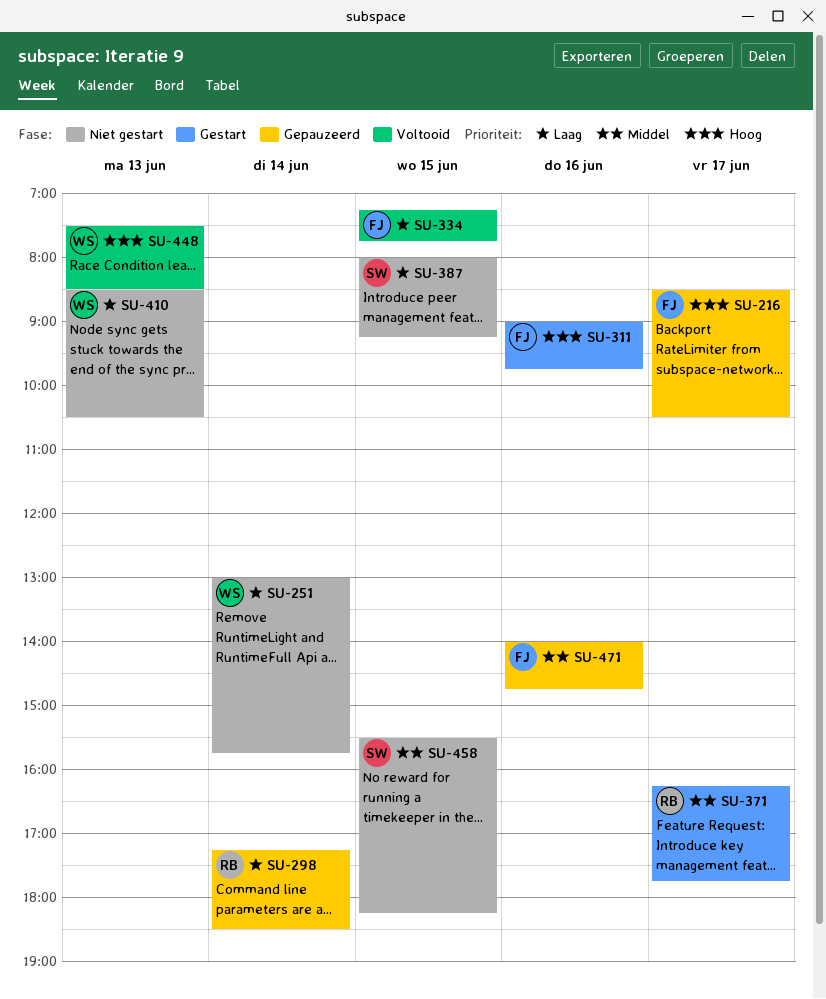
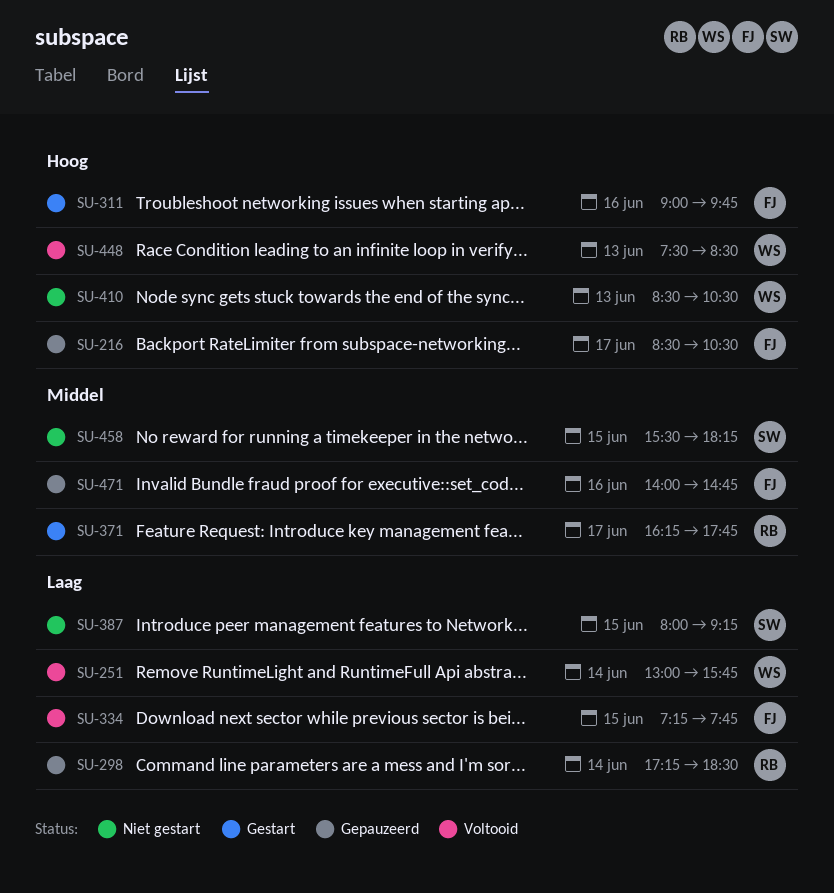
SU-251, status: Niet gestart -> Voltooid
SU-410, priority: Laag -> Hoog

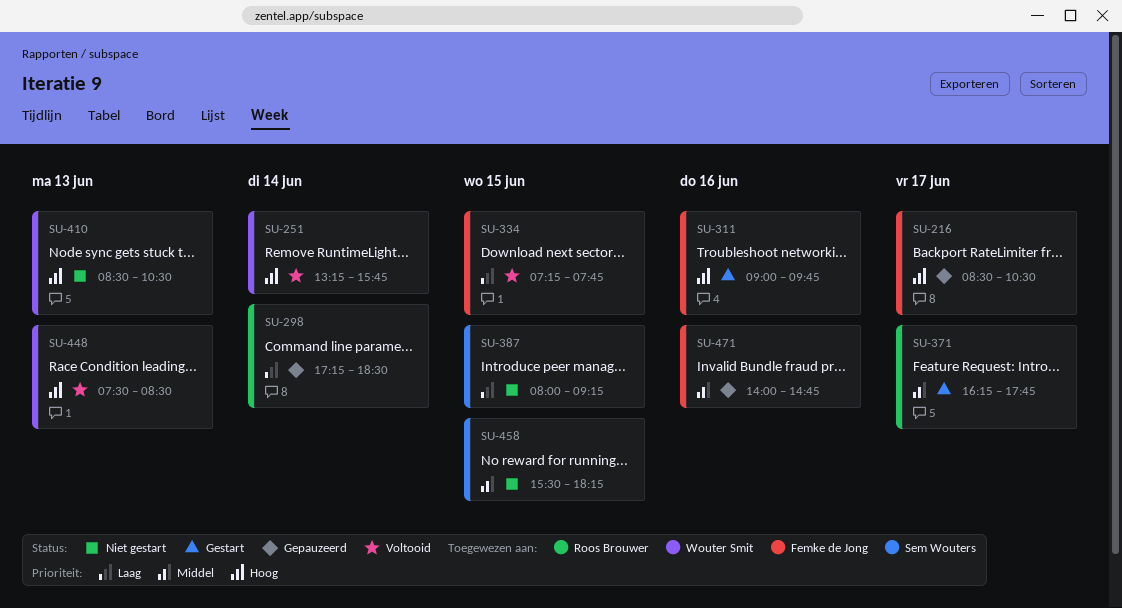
SU-251, priority: Laag -> Hoog
SU-251, begins: 13:00 -> 13:15

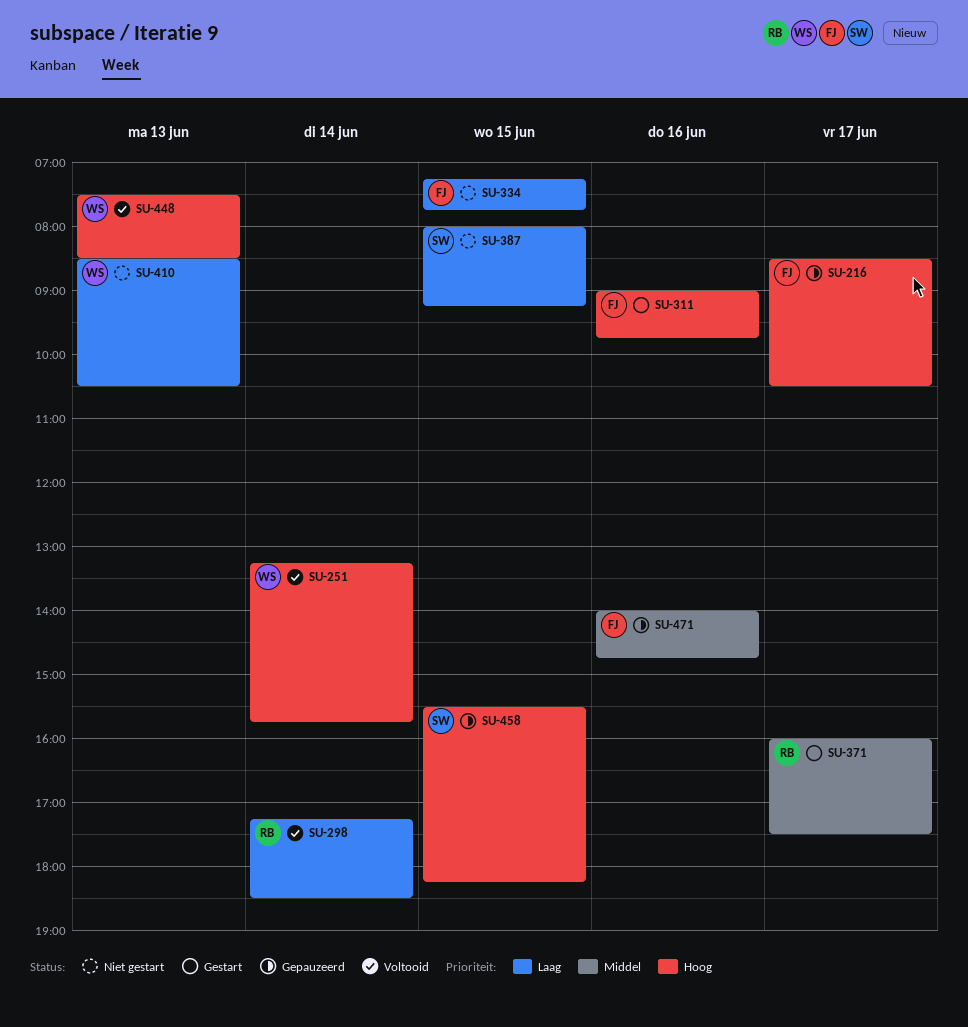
SU-298, status: Gepauzeerd -> Voltooid
SU-334, status: Voltooid -> Niet gestart
SU-371, begins: 16:15 -> 16:00
SU-371, ends: 17:45 -> 17:30
SU-410, priority: Hoog -> Laag
SU-458, status: Niet gestart -> Gepauzeerd
SU-458, priority: Middel -> Hoog

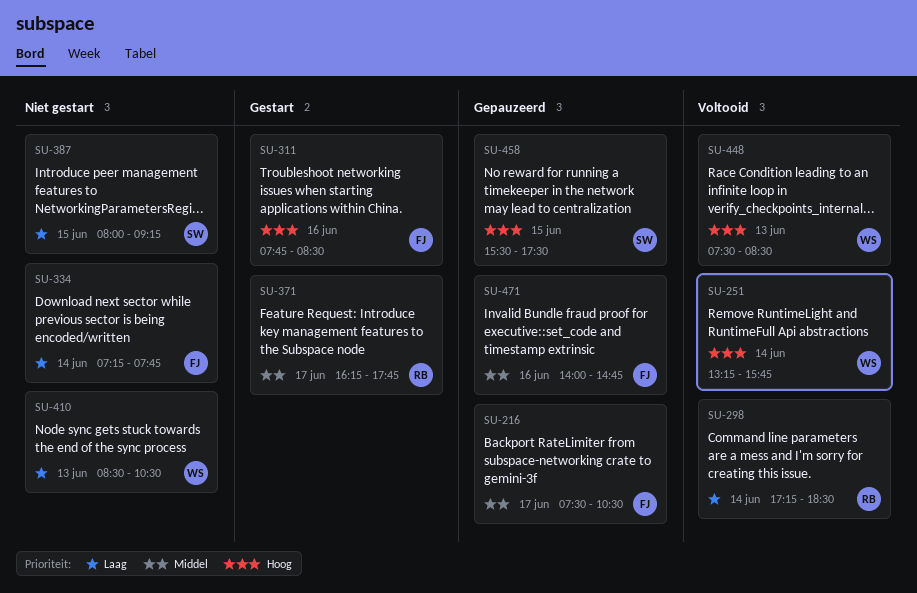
SU-216, priority: Hoog -> Middel
SU-216, begins: 08:30 -> 07:30
SU-311, begins: 09:00 -> 07:45
SU-311, ends: 09:45 -> 08:30
SU-334, day: Jun 15 -> Jun 14
SU-371, begins: 16:00 -> 16:15
SU-371, ends: 17:30 -> 17:45
SU-458, ends: 18:15 -> 17:30

